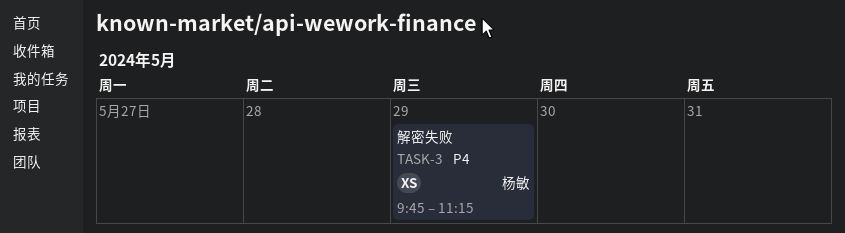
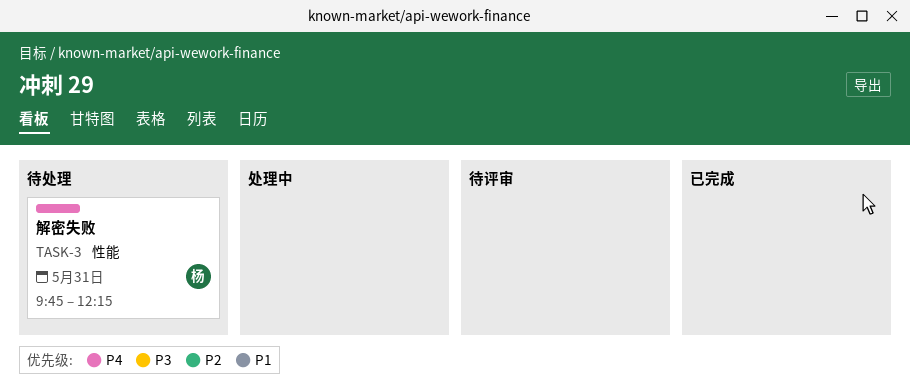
TASK-3, day: May 29 -> May 31
TASK-3, ends: 11:15 -> 12:15

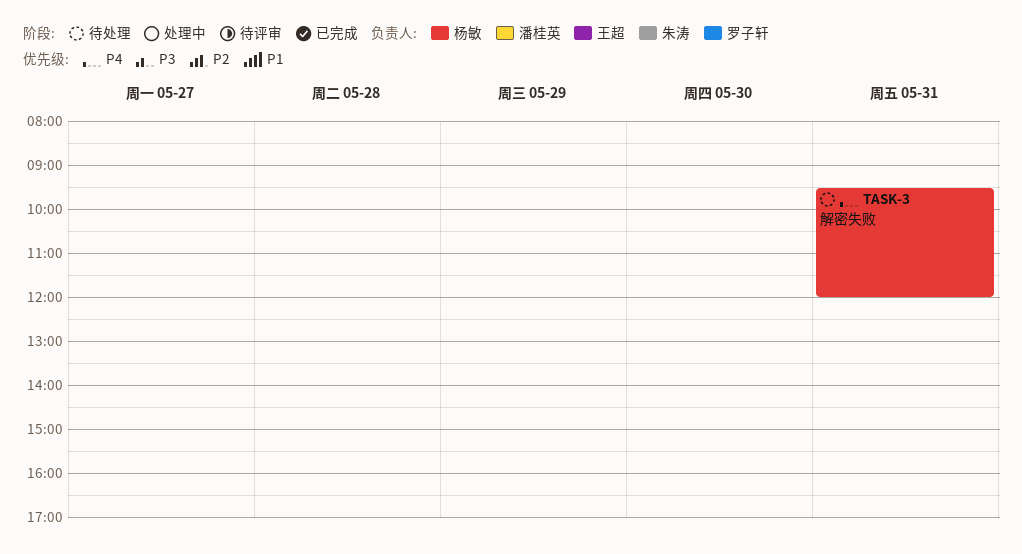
TASK-3, begins: 09:45 -> 09:30
TASK-3, ends: 12:15 -> 12:00

